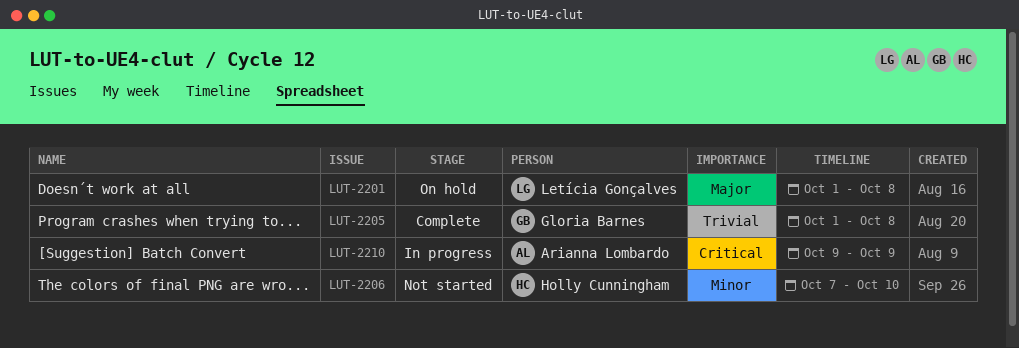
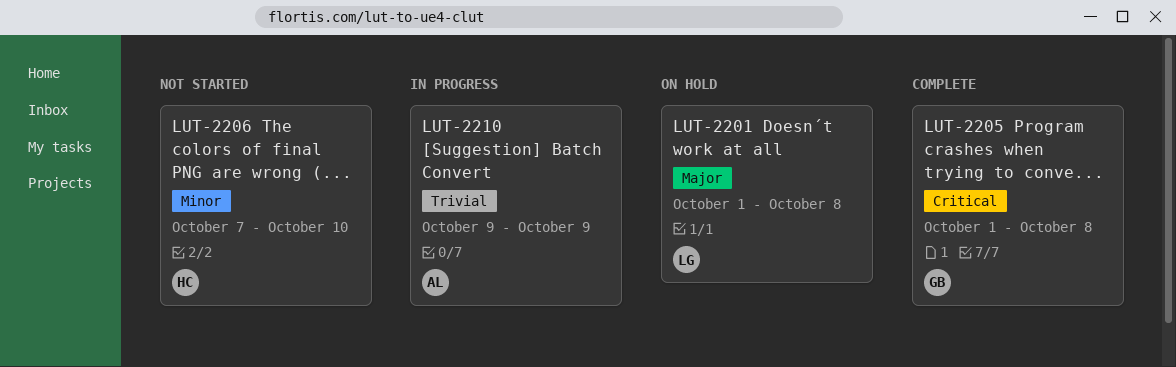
LUT-2205, priority: Trivial -> Critical
LUT-2210, priority: Critical -> Trivial

